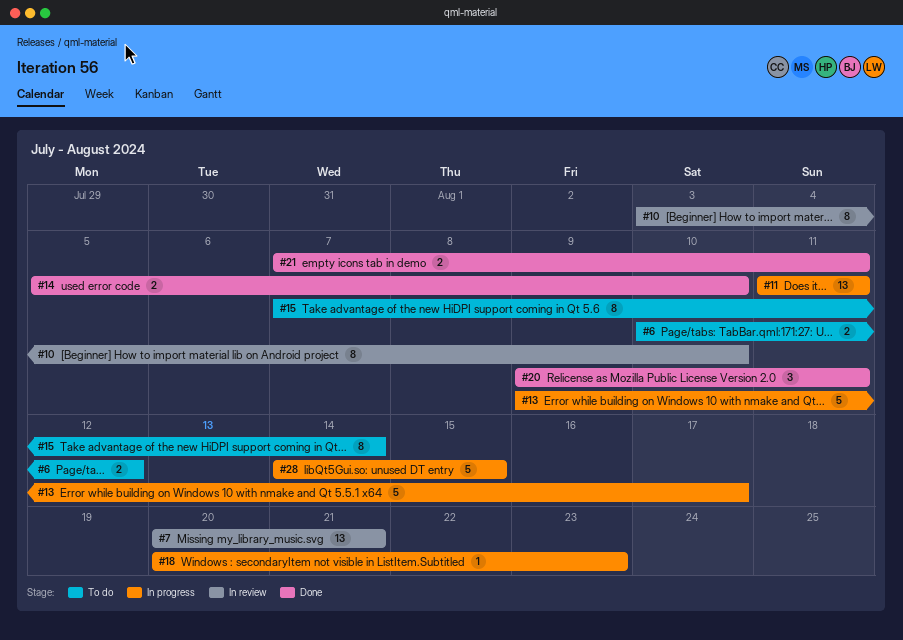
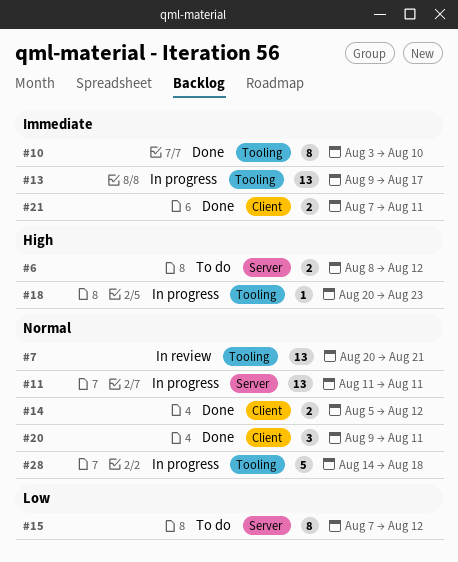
#6, start: Aug 10 -> Aug 8
#10, status: In review -> Done
#13, estimate: 5 -> 13
#14, due: Aug 10 -> Aug 12
#15, due: Aug 14 -> Aug 12
#28, due: Aug 15 -> Aug 18

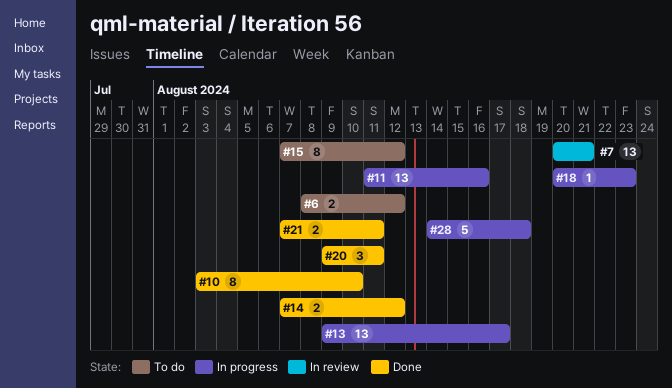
#11, due: Aug 11 -> Aug 16
#14, start: Aug 5 -> Aug 7

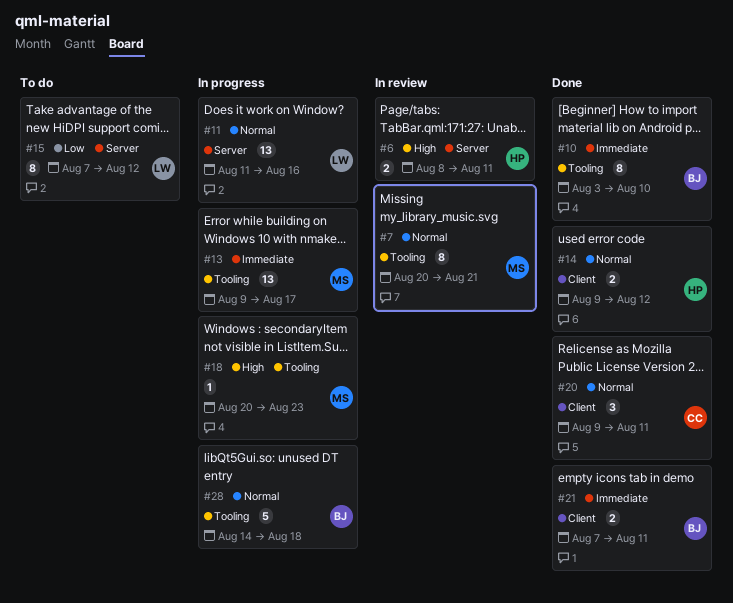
#6, status: To do -> In review
#6, due: Aug 12 -> Aug 11
#7, estimate: 13 -> 8
#14, start: Aug 7 -> Aug 9

